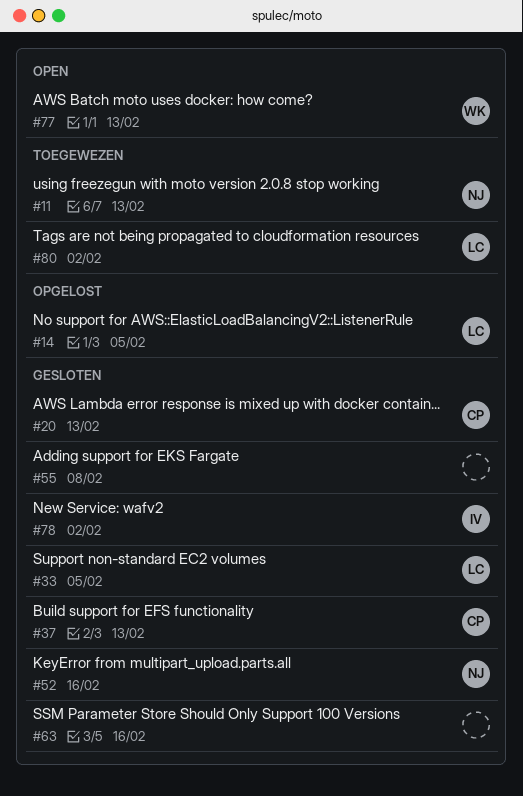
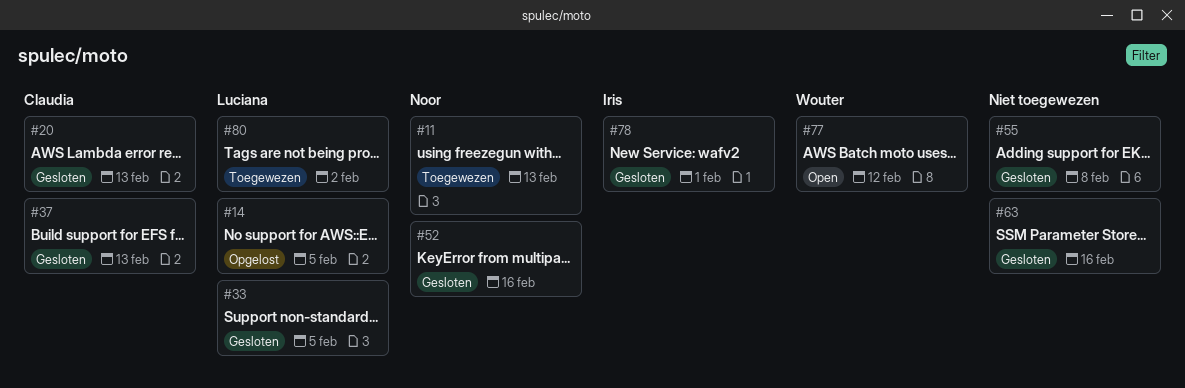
#77, due: Feb 13 -> Feb 12
#78, due: Feb 2 -> Feb 1

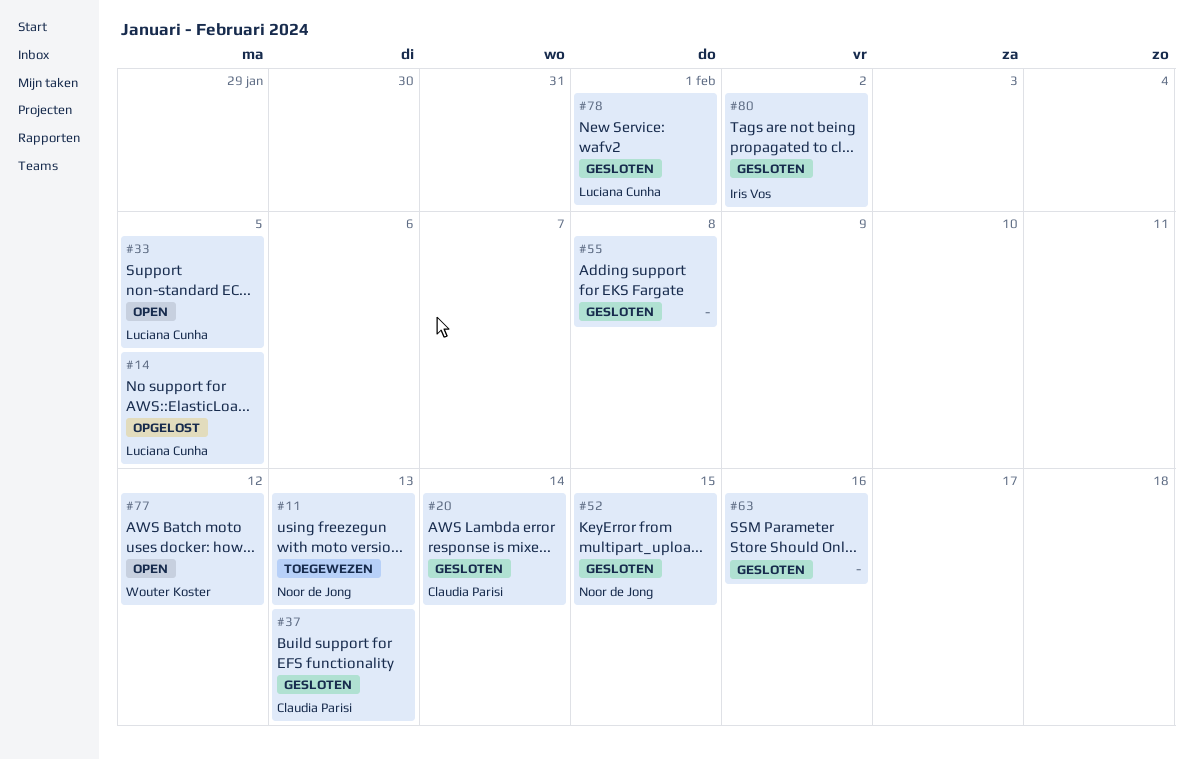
#20, due: Feb 13 -> Feb 14
#33, status: Gesloten -> Open
#52, due: Feb 16 -> Feb 15
#78, owner: Iris Vos -> Luciana Cunha
#80, status: Toegewezen -> Gesloten
#80, owner: Luciana Cunha -> Iris Vos

